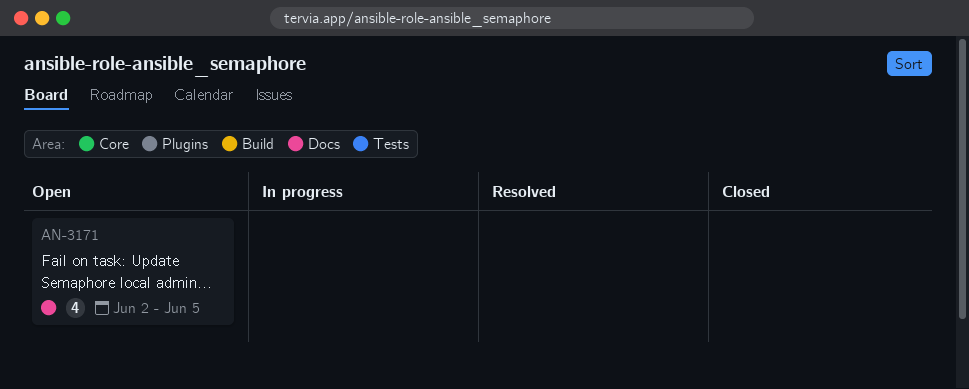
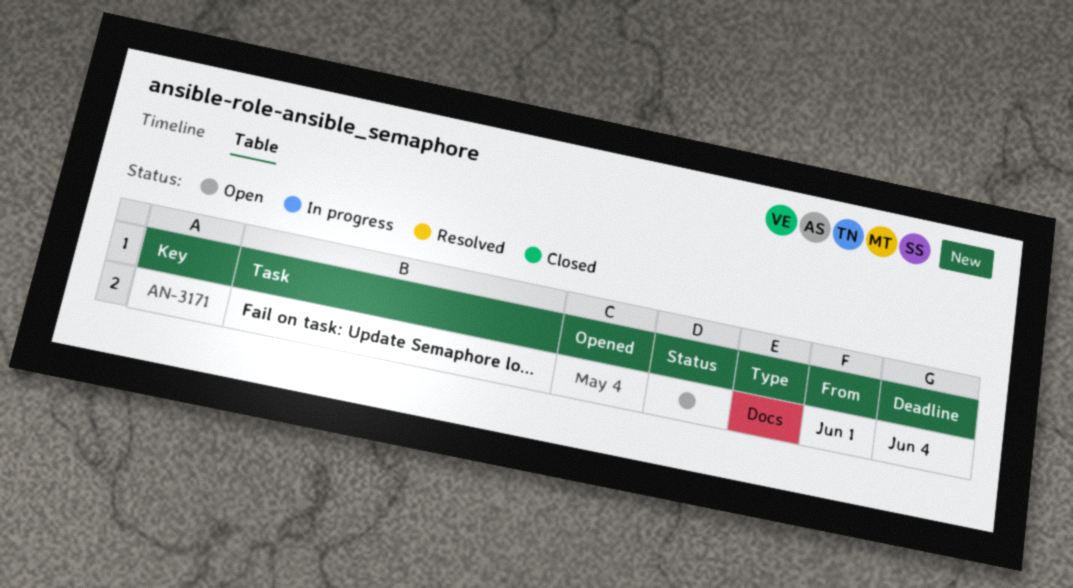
AN-3171, start: Jun 2 -> Jun 1
AN-3171, due: Jun 5 -> Jun 4

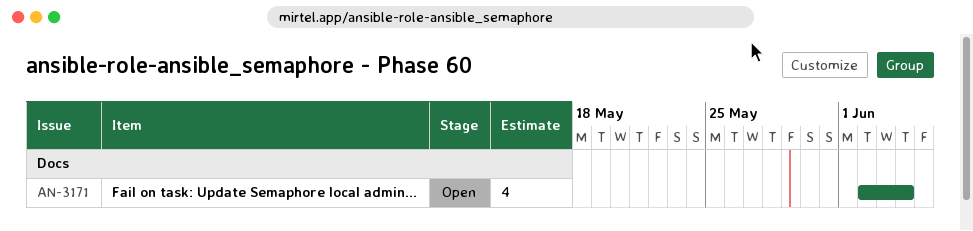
AN-3171, start: Jun 1 -> Jun 2

